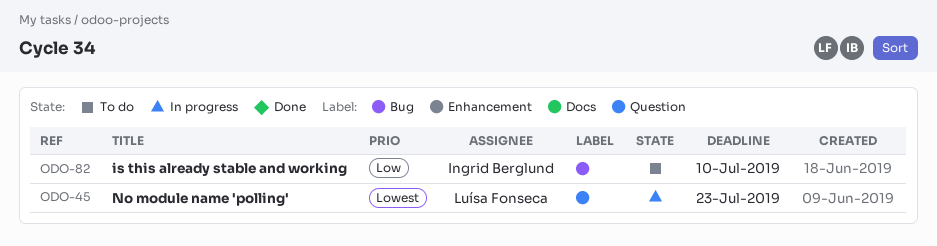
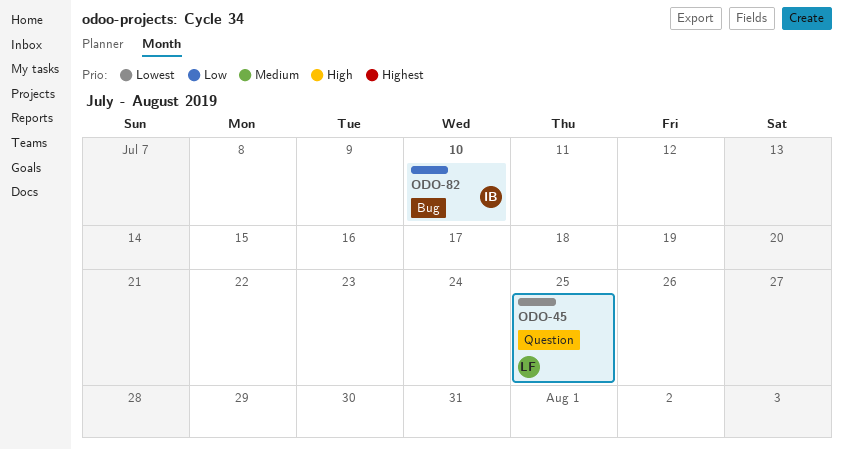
ODO-45, due: Jul 23 -> Jul 25

